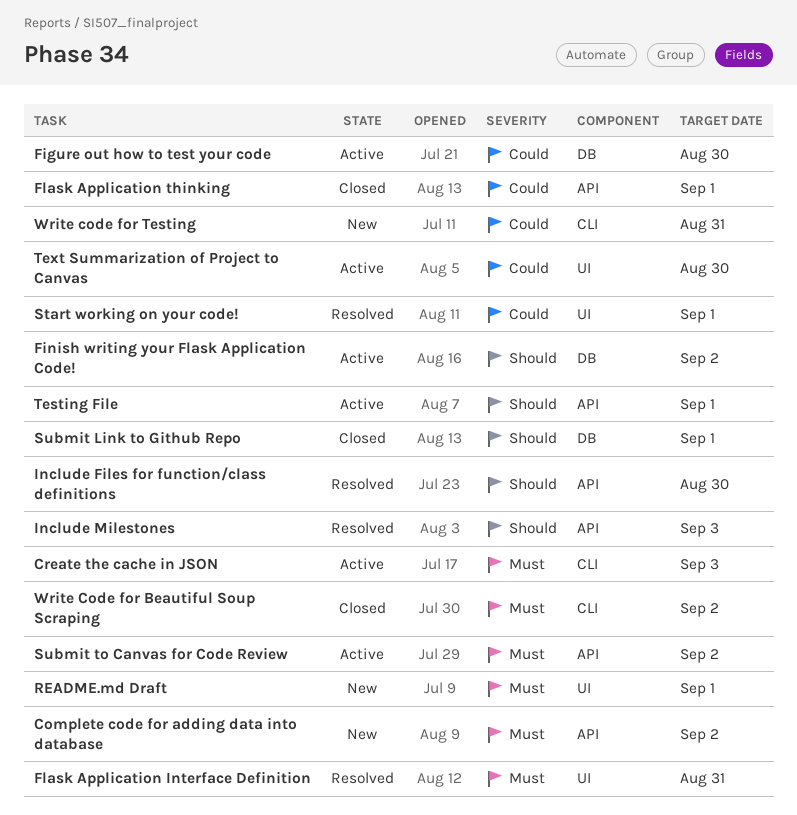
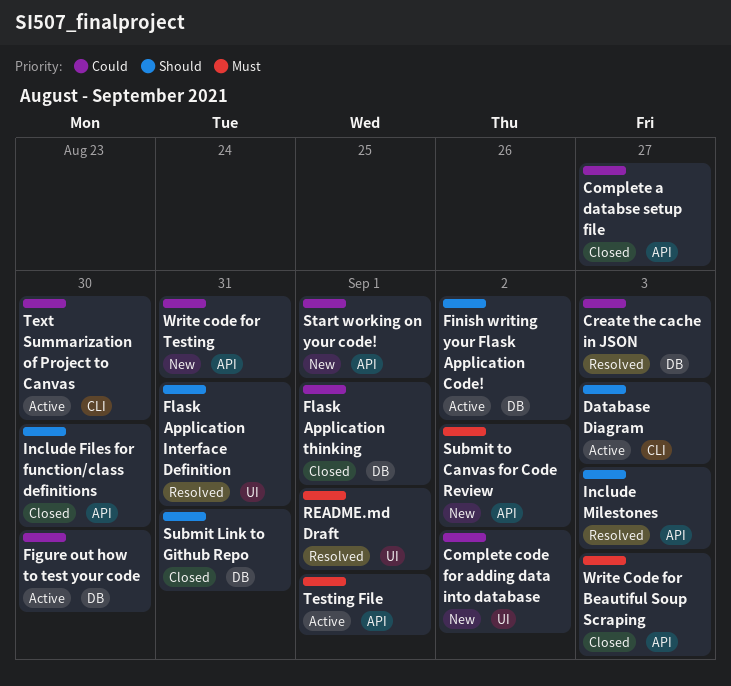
Complete a databse setup file: none -> present
Complete code for adding data into database, priority: Must -> Could
Complete code for adding data into database, label: API -> UI
Create the cache in JSON, status: Active -> Resolved
Create the cache in JSON, priority: Must -> Could
Create the cache in JSON, label: CLI -> DB
Database Diagram: none -> present
Flask Application Interface Definition, priority: Must -> Should
Flask Application thinking, label: API -> DB
Include Files for function/class definitions, status: Resolved -> Closed
README.md Draft, status: New -> Resolved
Start working on your code!, status: Resolved -> New
Start working on your code!, label: UI -> API
Submit Link to Github Repo, due: Sep 1 -> Aug 31
Submit to Canvas for Code Review, status: Active -> New
Testing File, priority: Should -> Must
Text Summarization of Project to Canvas, label: UI -> CLI
Write Code for Beautiful Soup Scraping, label: CLI -> API
Write Code for Beautiful Soup Scraping, due: Sep 2 -> Sep 3
Write code for Testing, label: CLI -> API

